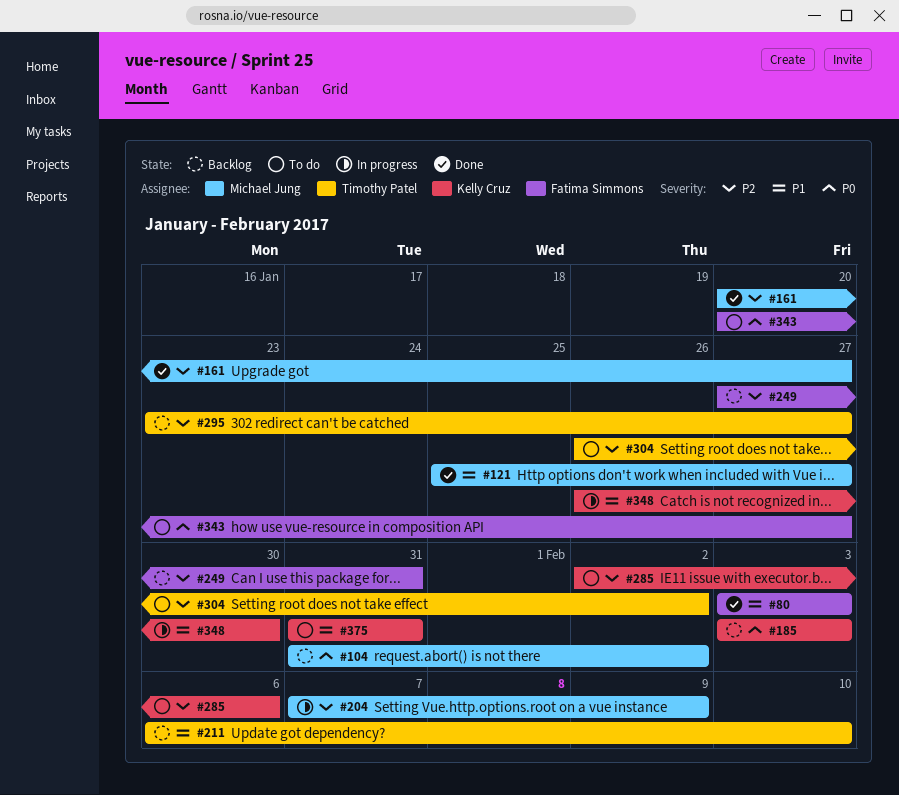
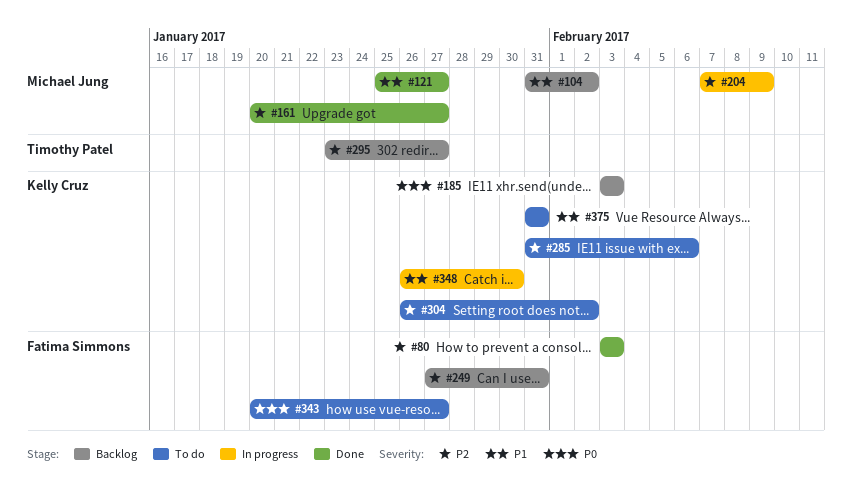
#80, priority: P1 -> P2
#104, priority: P0 -> P1
#211: present -> none
#285, start: Feb 2 -> Jan 31
#304, owner: Timothy Patel -> Kelly Cruz

